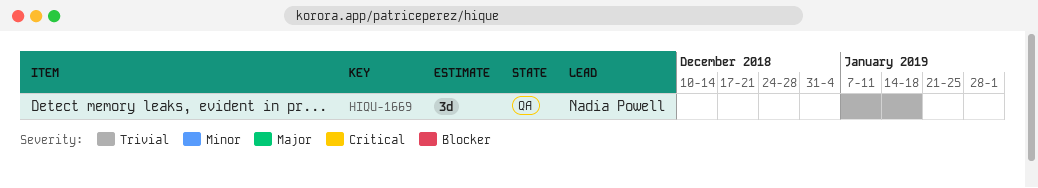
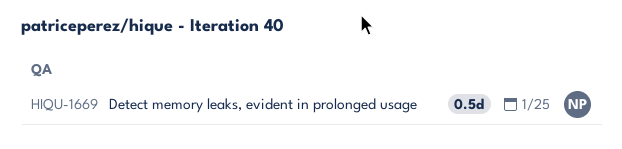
HIQU-1669, estimate: 3d -> 0.5d
HIQU-1669, due: Jan 18 -> Jan 25

